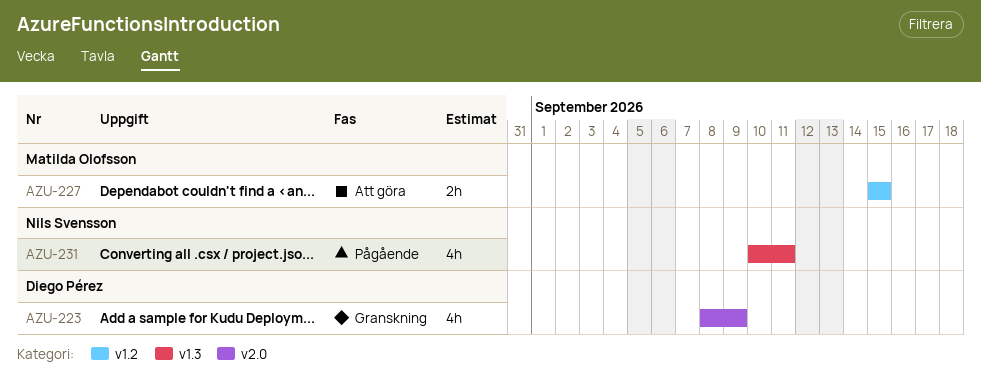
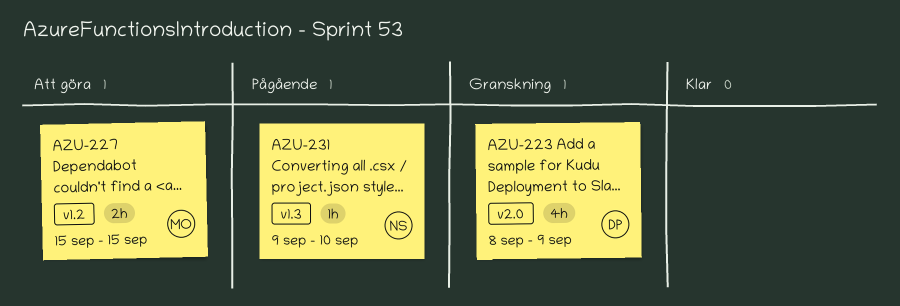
AZU-231, estimate: 4h -> 1h
AZU-231, start: Sep 10 -> Sep 9
AZU-231, due: Sep 11 -> Sep 10

